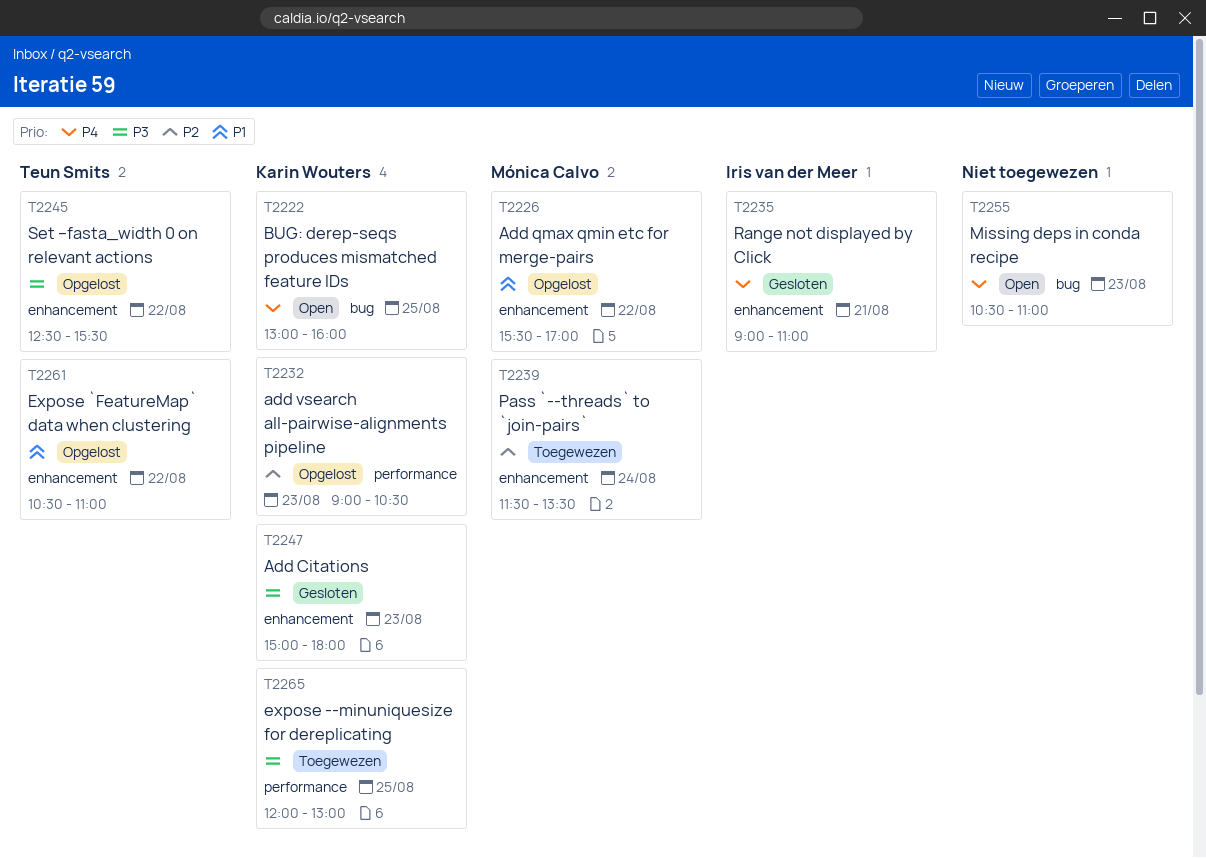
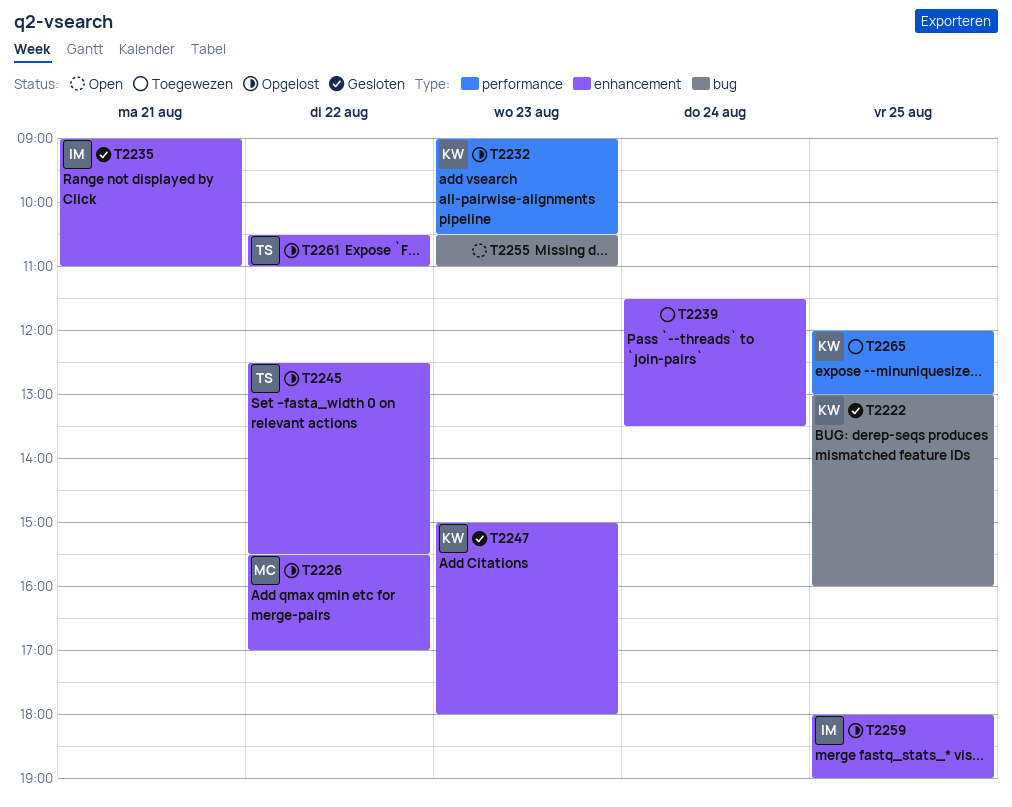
T2222, status: Open -> Gesloten
T2239, owner: Mónica Calvo -> none
T2259: none -> present

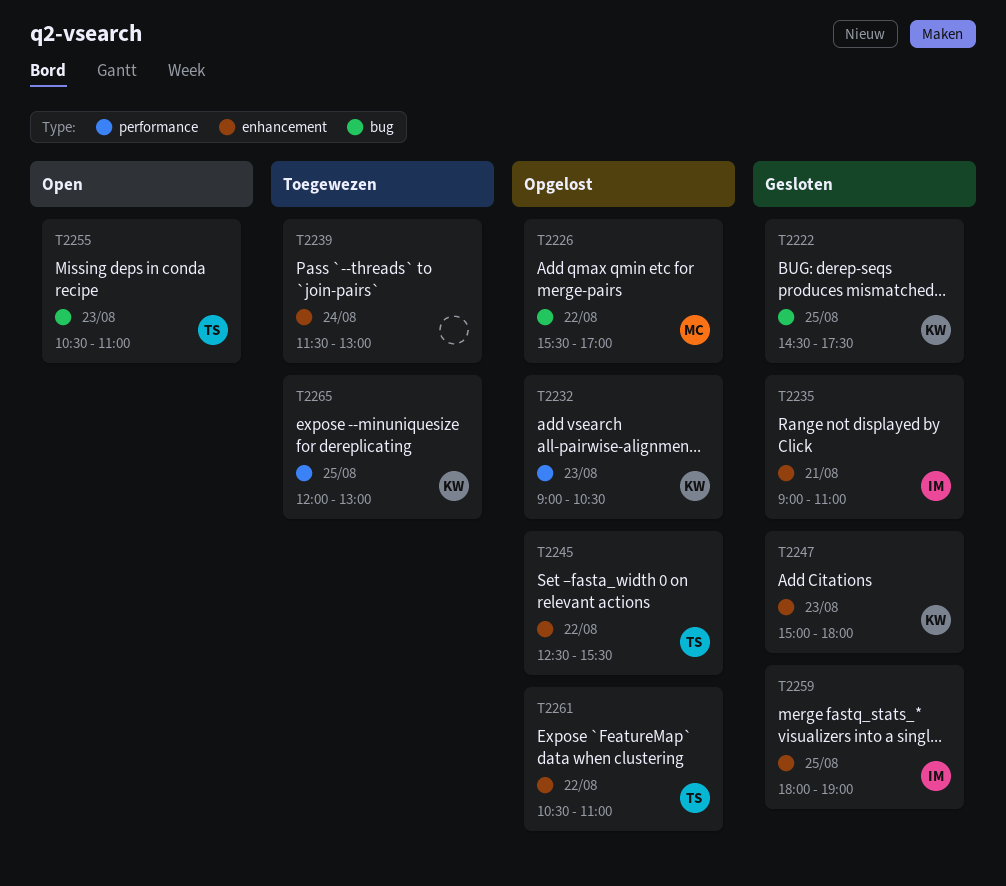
T2222, begins: 13:00 -> 14:30
T2222, ends: 16:00 -> 17:30
T2226, label: enhancement -> bug
T2239, ends: 13:30 -> 13:00
T2255, owner: none -> TS
T2259, status: Opgelost -> Gesloten

